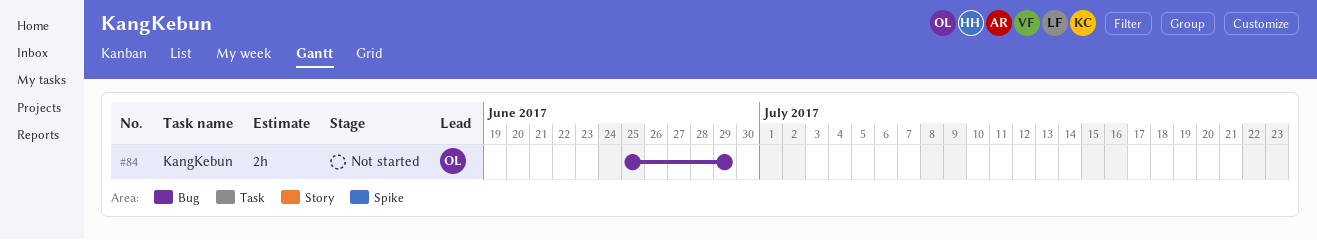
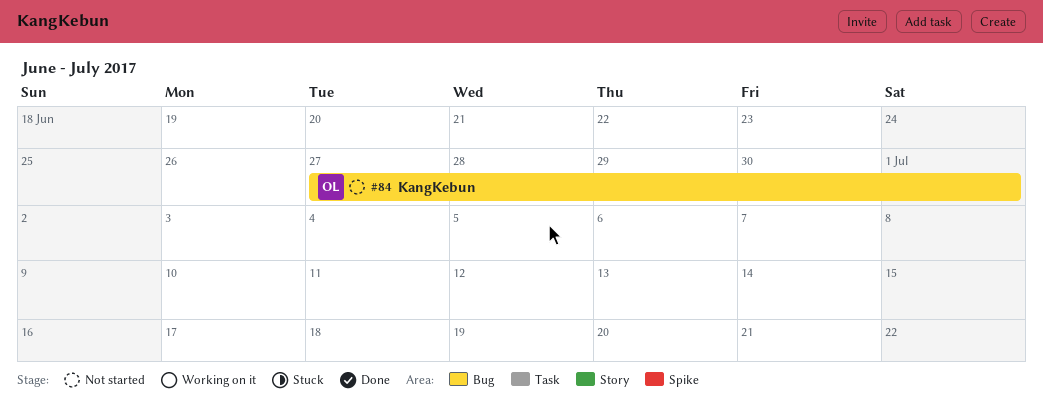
#84, start: Jun 25 -> Jun 27
#84, due: Jun 29 -> Jul 1

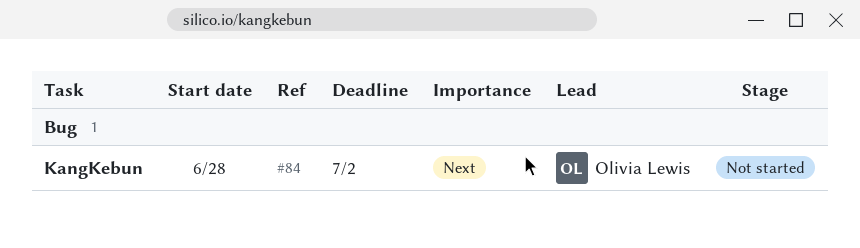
#84, start: Jun 27 -> Jun 28
#84, due: Jul 1 -> Jul 2

